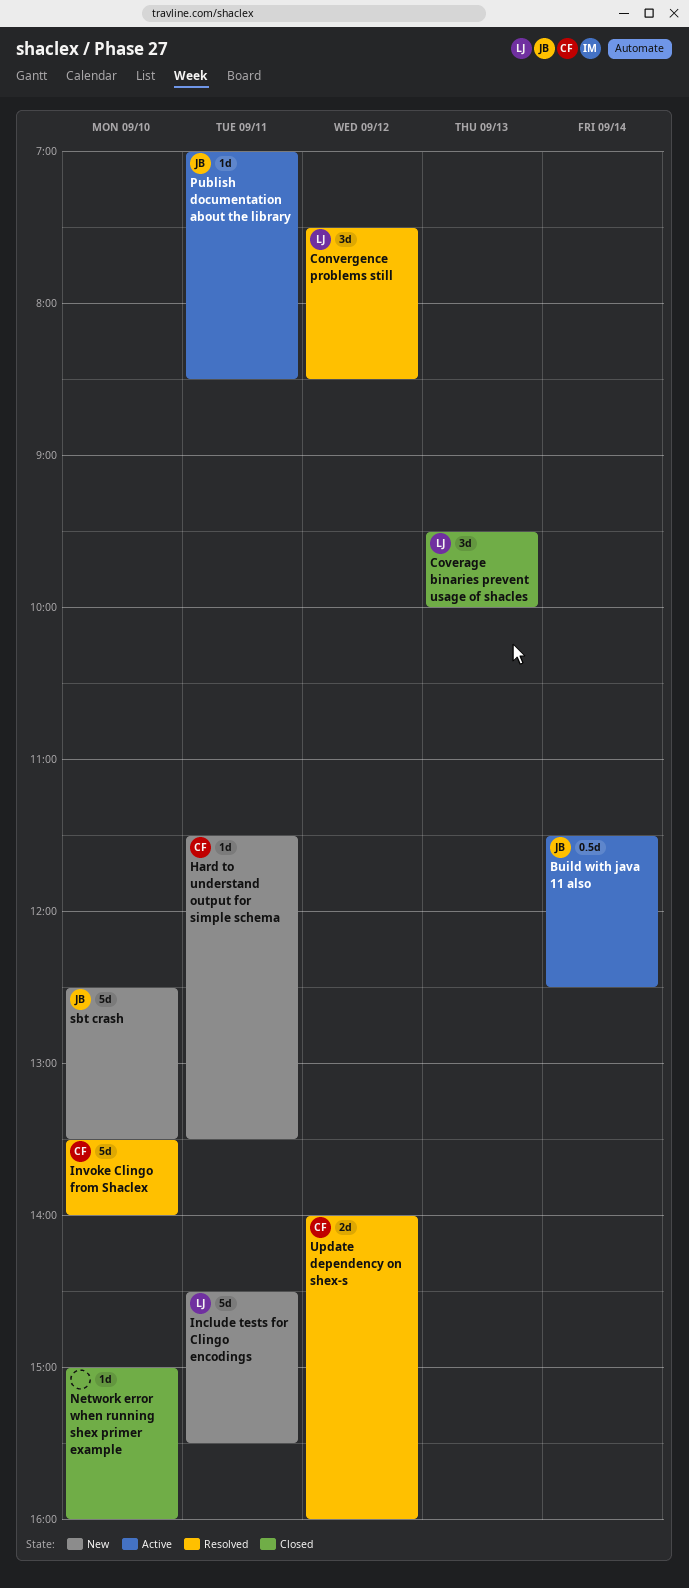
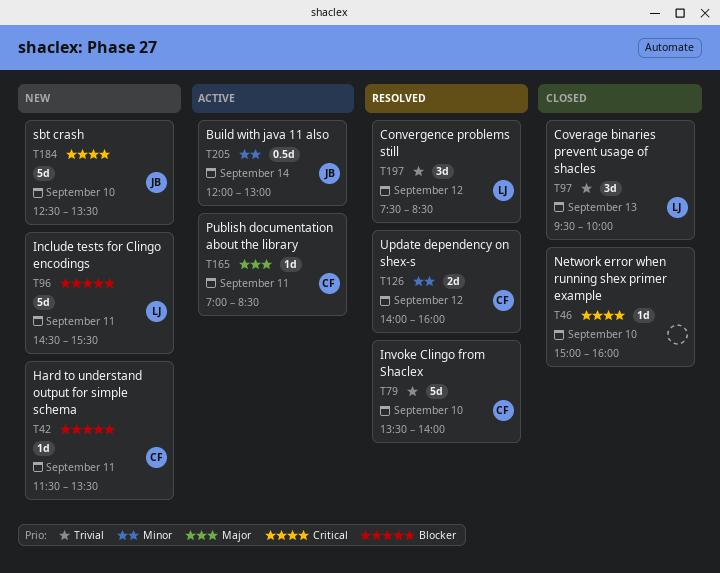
Build with java 11 also, begins: 11:30 -> 12:00
Build with java 11 also, ends: 12:30 -> 13:00
Publish documentation about the library, owner: JB -> CF

